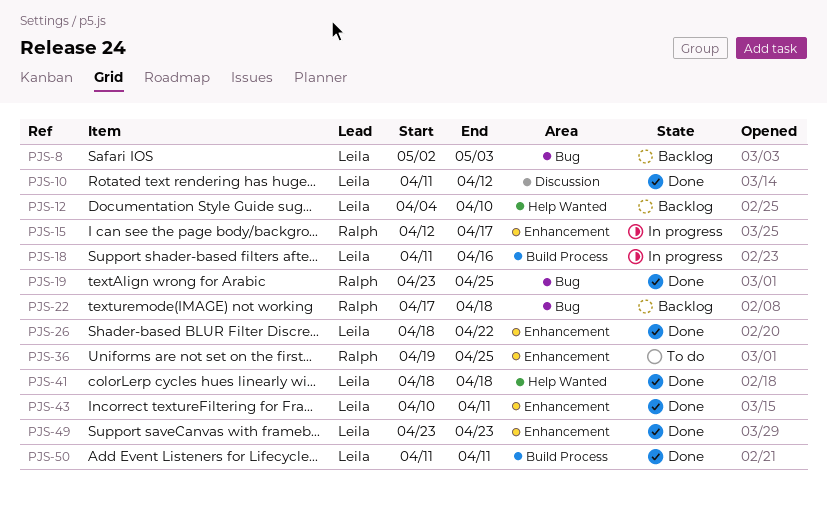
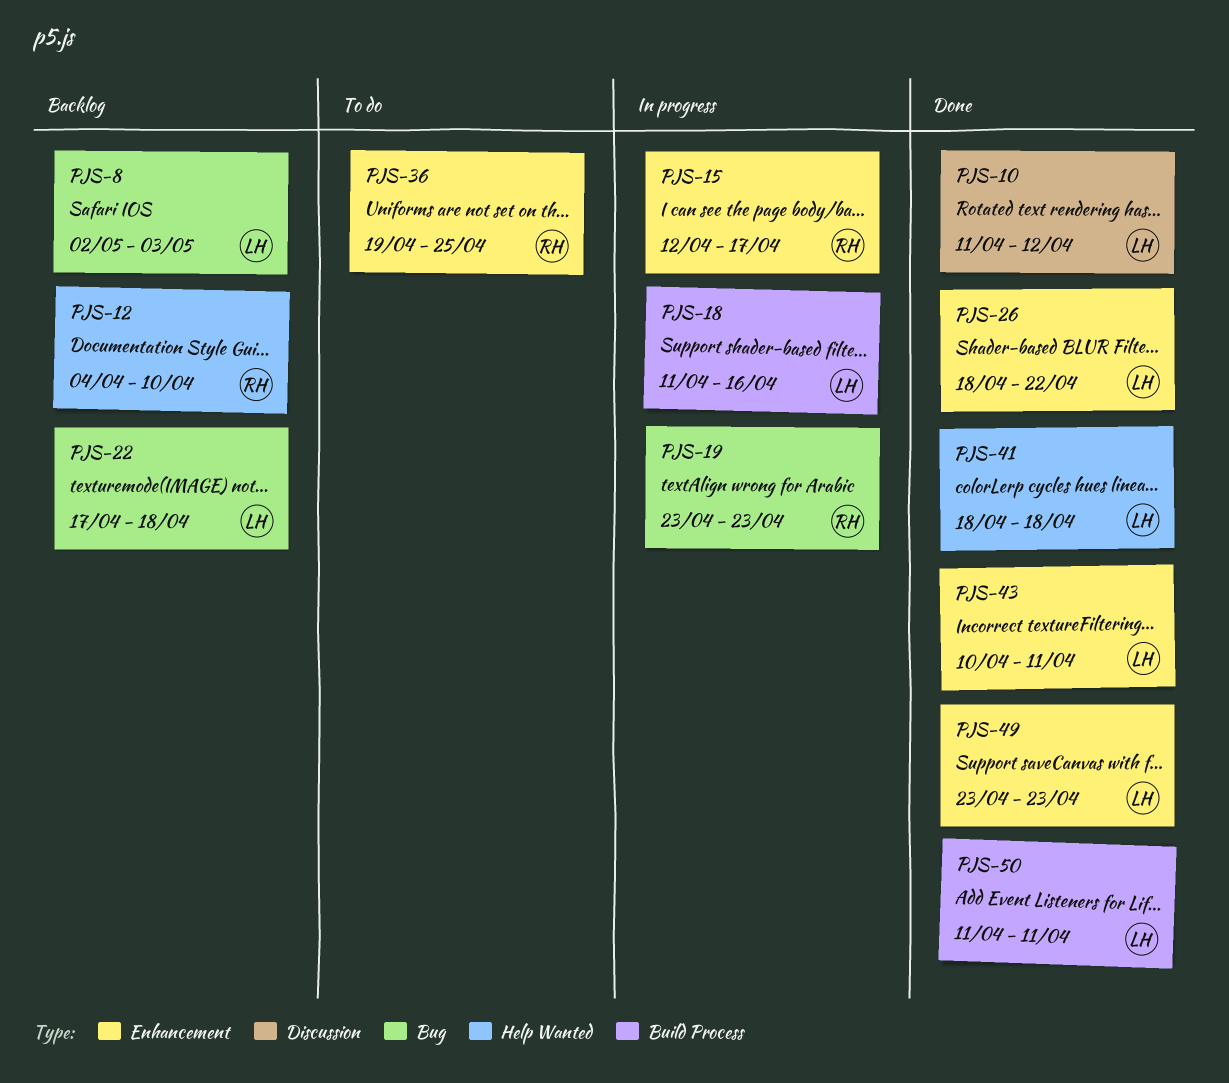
PJS-12, owner: Leila -> Ralph
PJS-19, status: Done -> In progress
PJS-19, due: Apr 25 -> Apr 23
PJS-22, owner: Ralph -> Leila

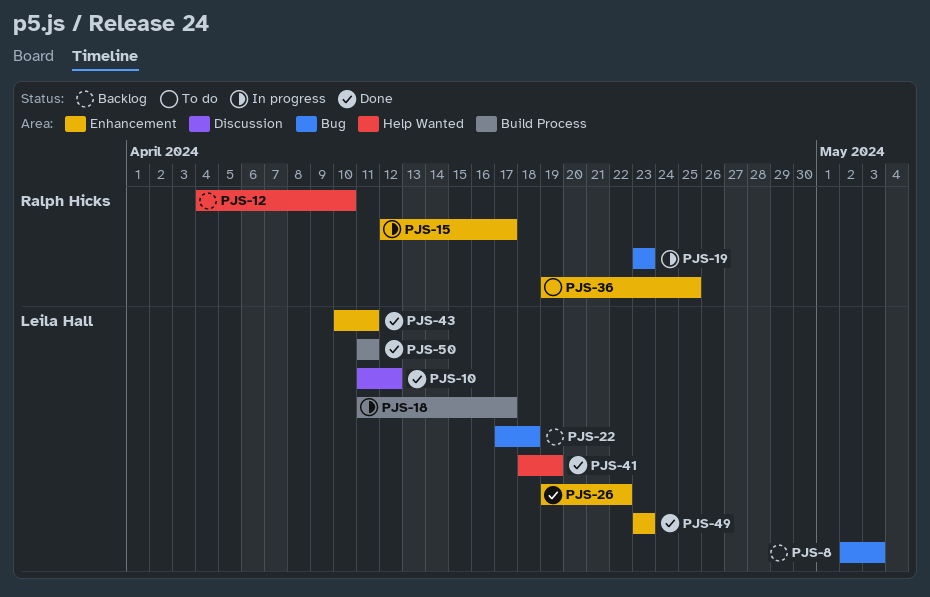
PJS-18, due: Apr 16 -> Apr 17
PJS-26, start: Apr 18 -> Apr 19
PJS-41, due: Apr 18 -> Apr 19

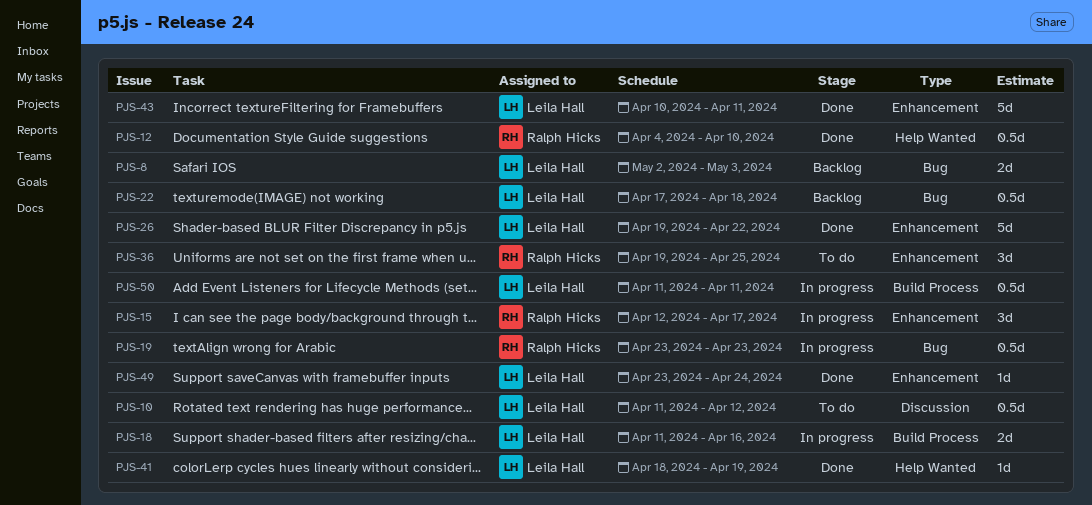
PJS-10, status: Done -> To do
PJS-12, status: Backlog -> Done
PJS-18, due: Apr 17 -> Apr 16
PJS-49, due: Apr 23 -> Apr 24
PJS-50, status: Done -> In progress

